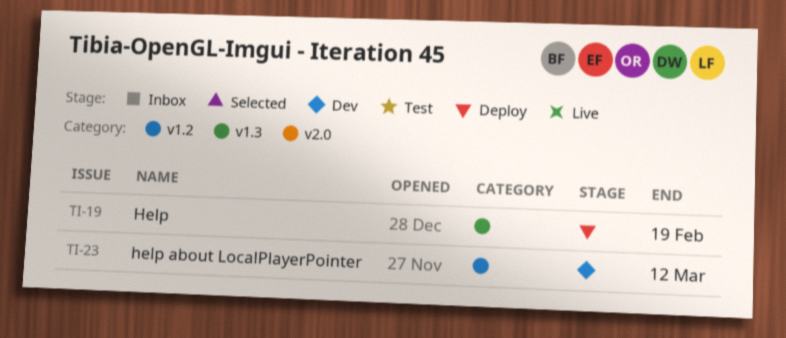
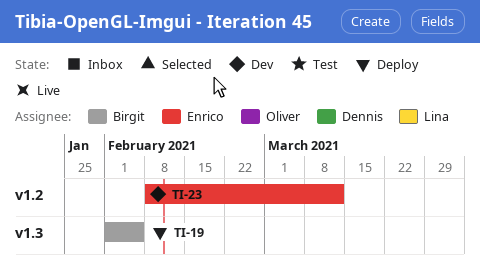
TI-19, due: Feb 19 -> Feb 5

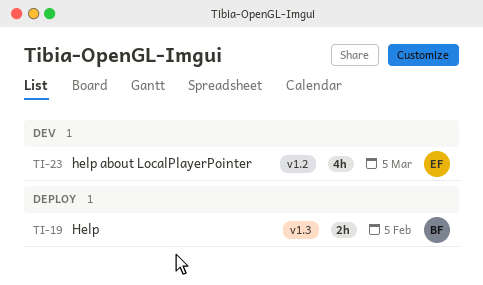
TI-23, due: Mar 12 -> Mar 5

